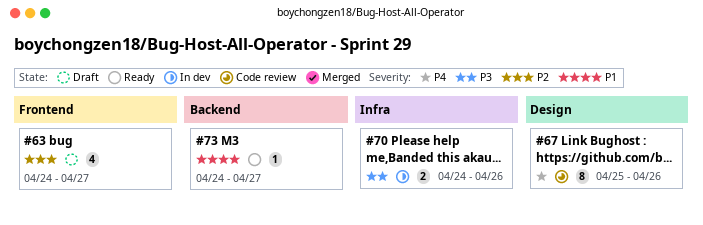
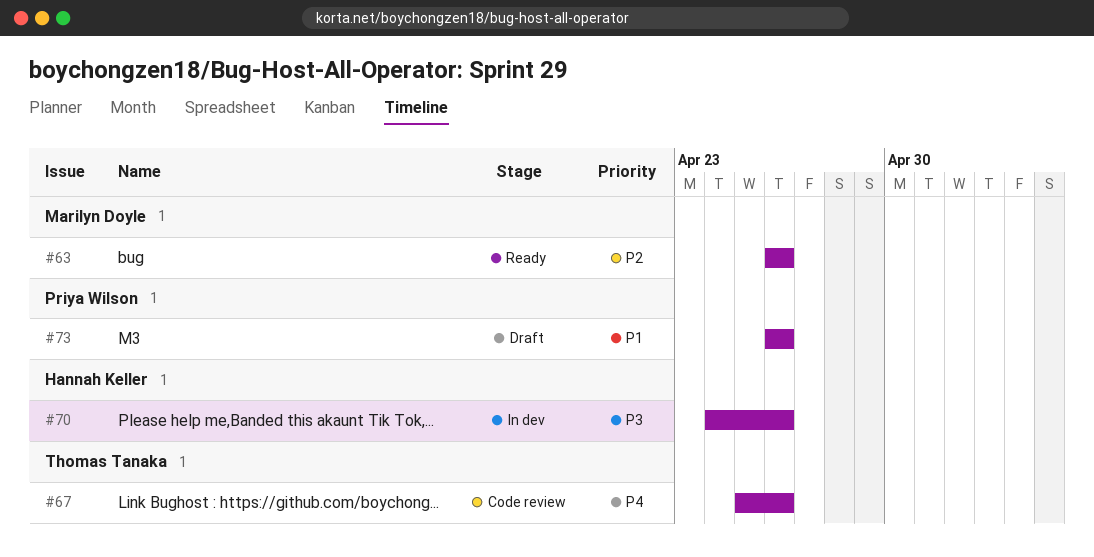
#63, status: Draft -> Ready
#63, start: Apr 24 -> Apr 26
#63, due: Apr 27 -> Apr 26
#73, status: Ready -> Draft
#73, start: Apr 24 -> Apr 26
#73, due: Apr 27 -> Apr 26

